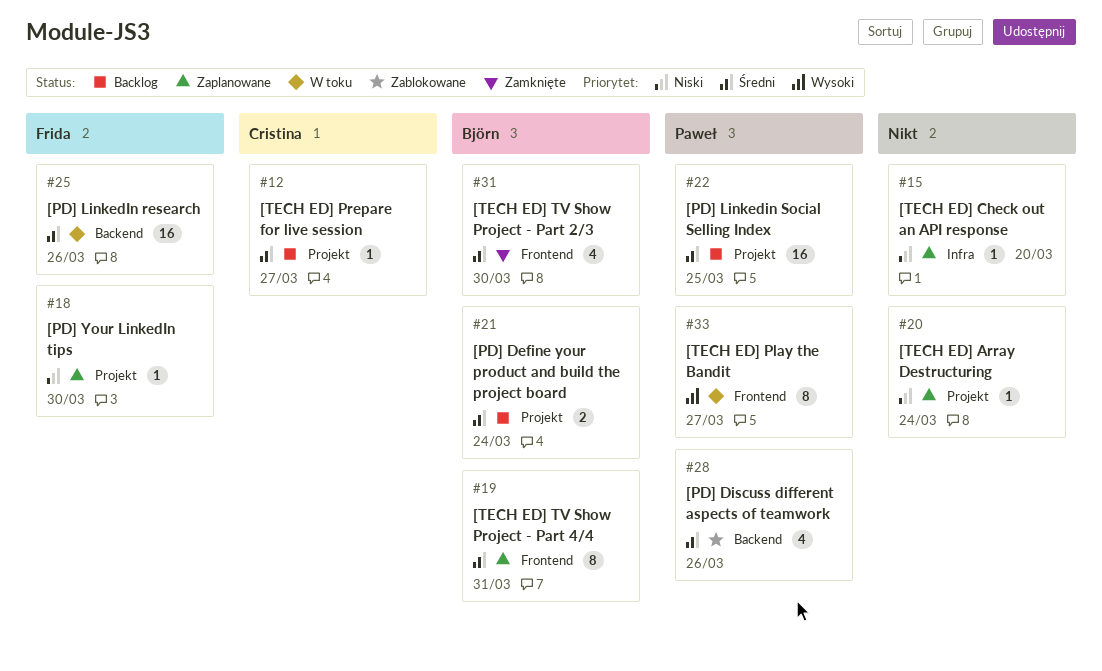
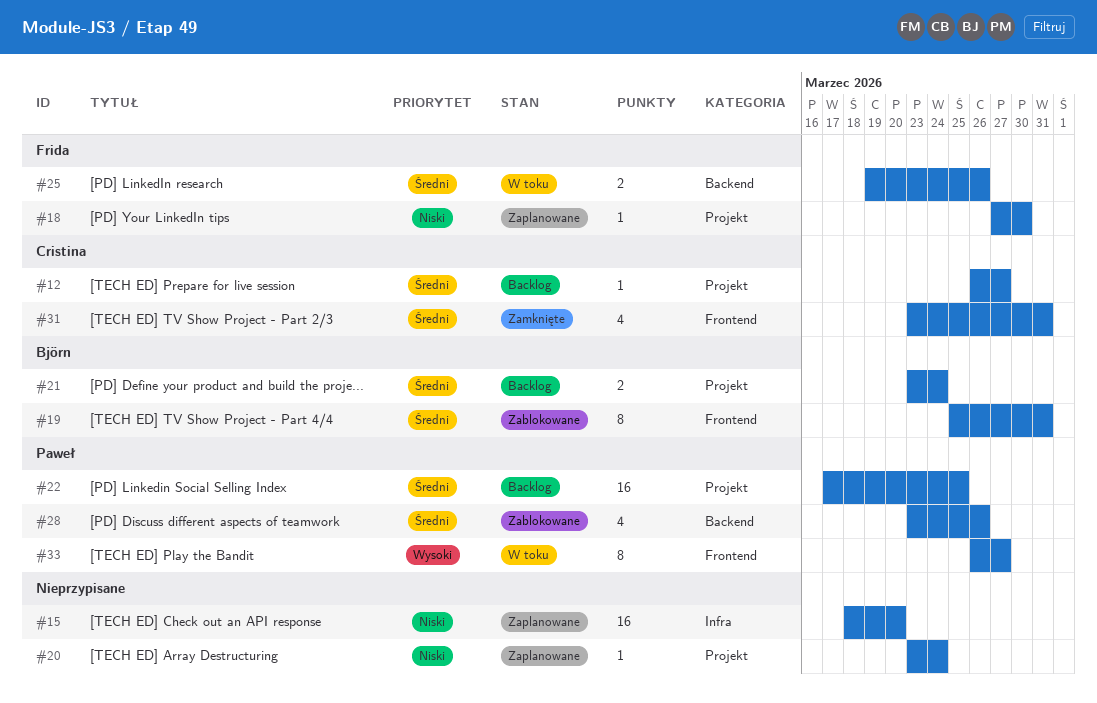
#15, estimate: 1 -> 16
#19, status: Zaplanowane -> Zablokowane
#25, estimate: 16 -> 2
#31, owner: Björn -> Cristina
#31, due: Mar 30 -> Mar 31

